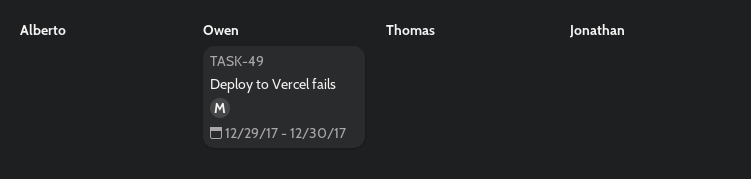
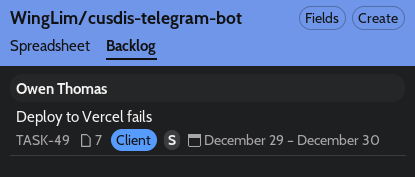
TASK-49, estimate: M -> S

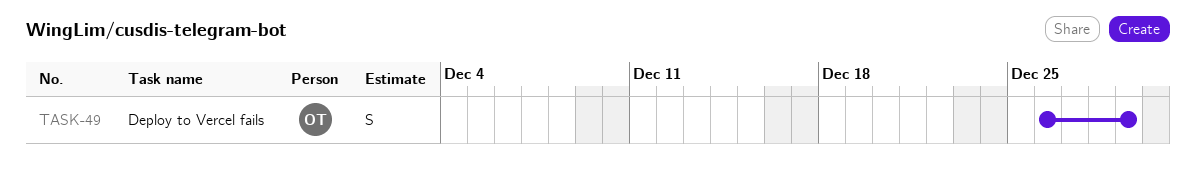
TASK-49, start: Dec 29 -> Dec 26
TASK-49, due: Dec 30 -> Dec 29

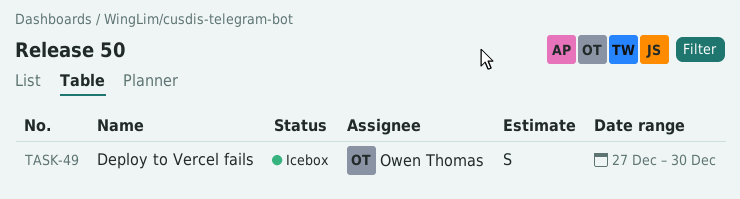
TASK-49, start: Dec 26 -> Dec 27
TASK-49, due: Dec 29 -> Dec 30

